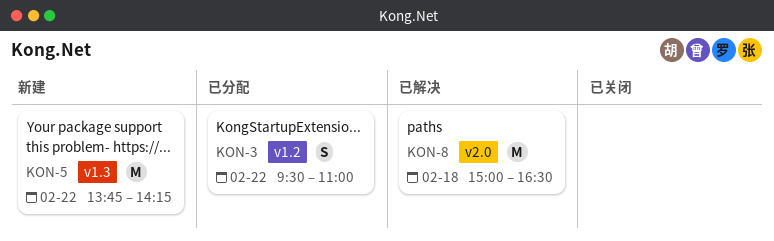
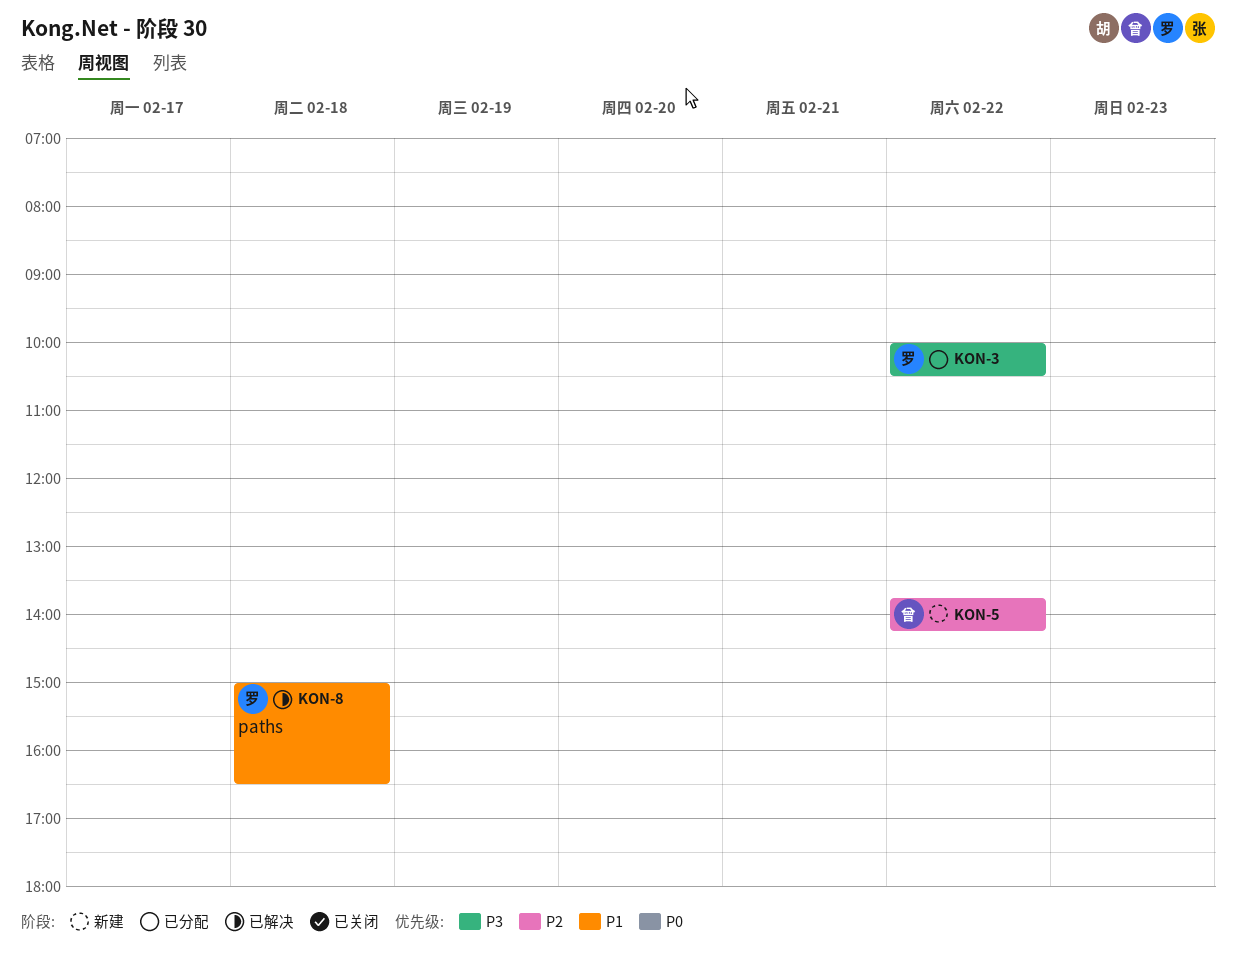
KON-3, begins: 09:30 -> 10:00
KON-3, ends: 11:00 -> 10:30

